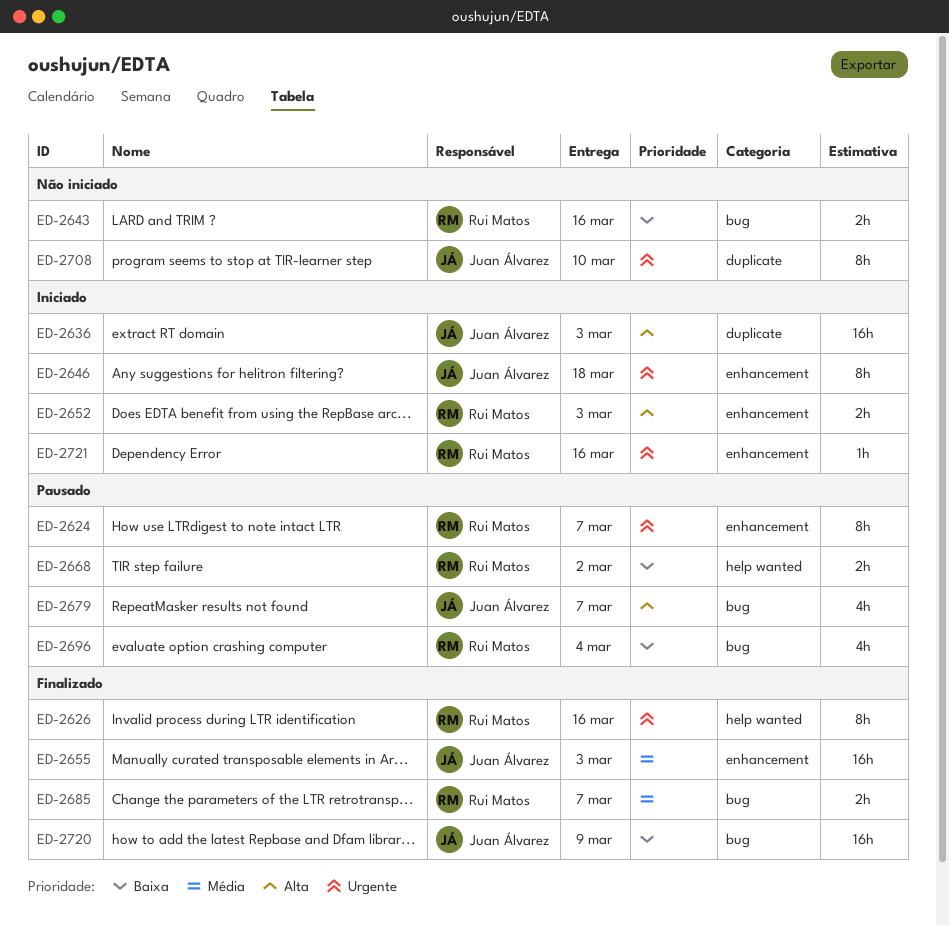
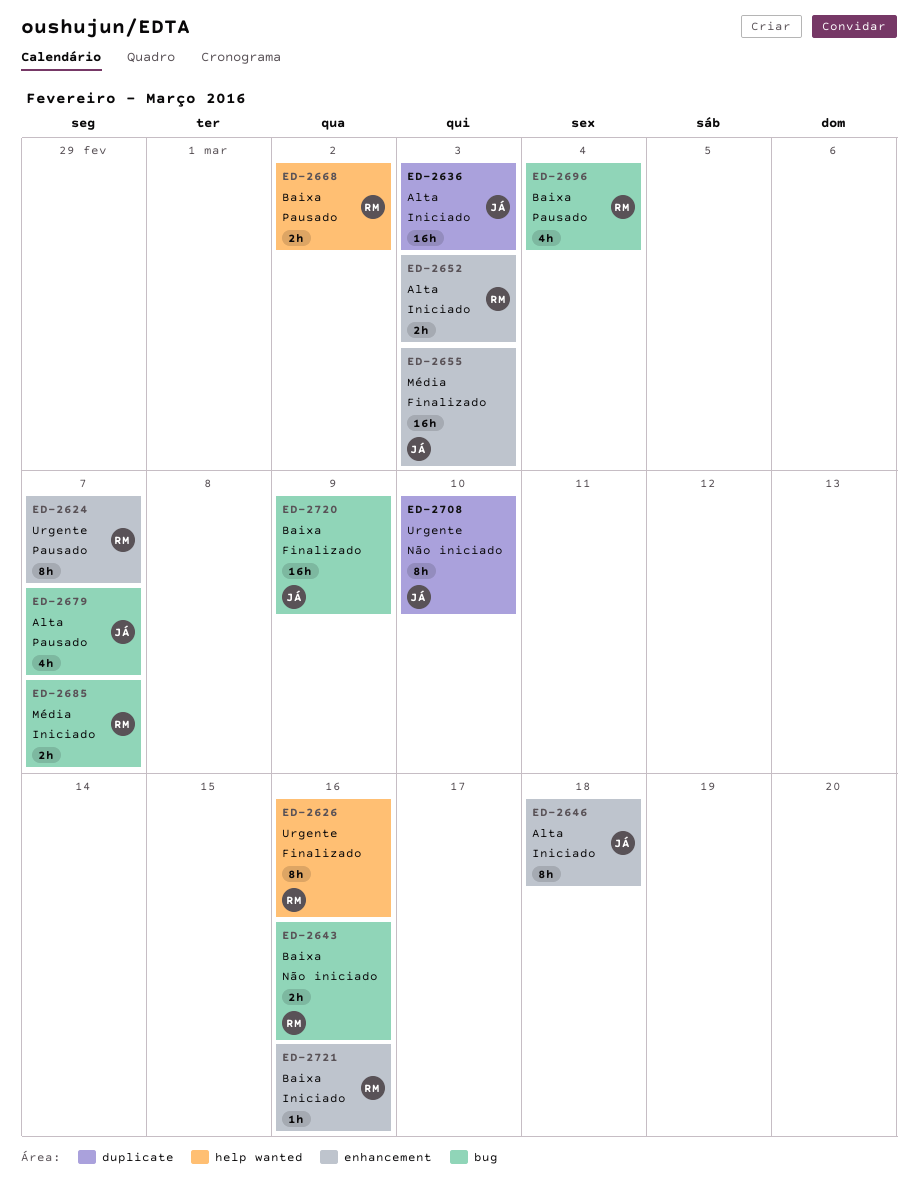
ED-2646, priority: Urgente -> Alta
ED-2685, status: Finalizado -> Iniciado
ED-2721, priority: Urgente -> Baixa

